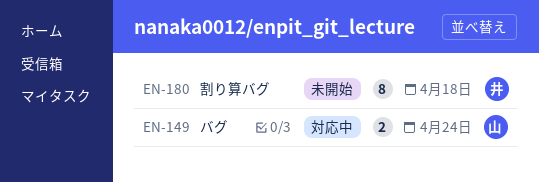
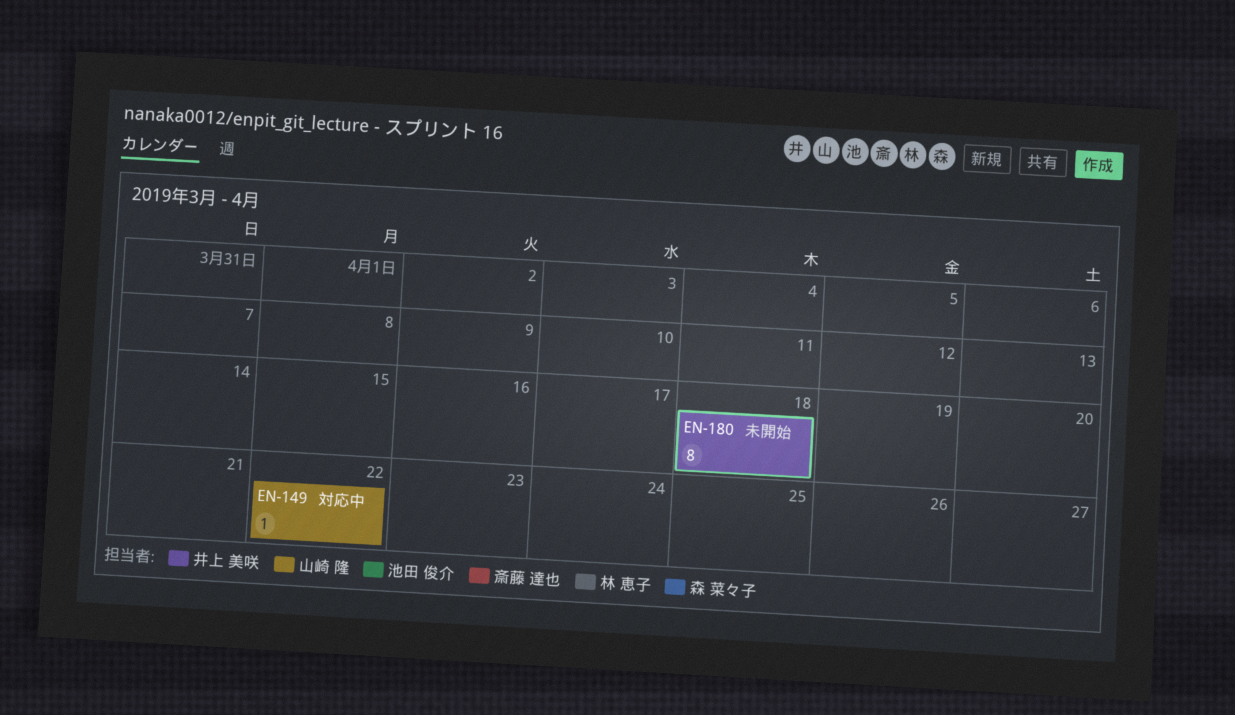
EN-149, estimate: 2 -> 1
EN-149, due: Apr 24 -> Apr 22

